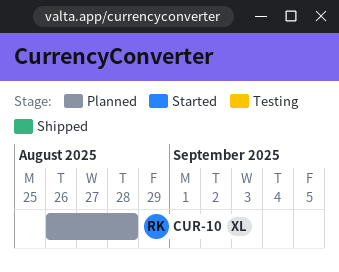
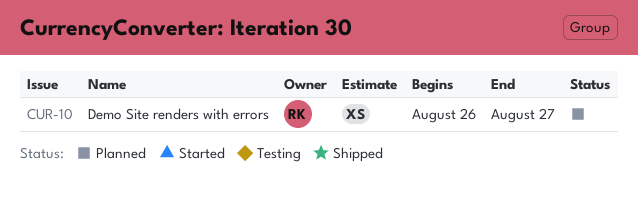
CUR-10, estimate: XL -> XS
CUR-10, due: Aug 28 -> Aug 27

